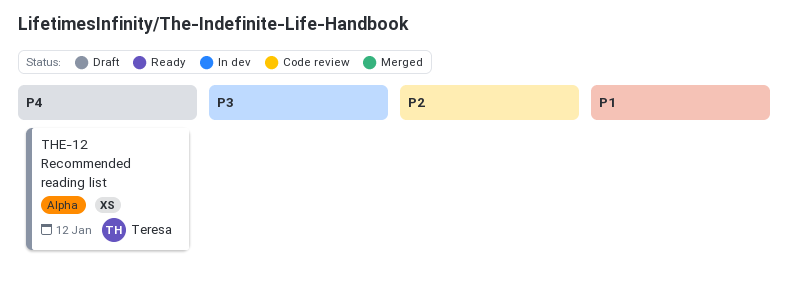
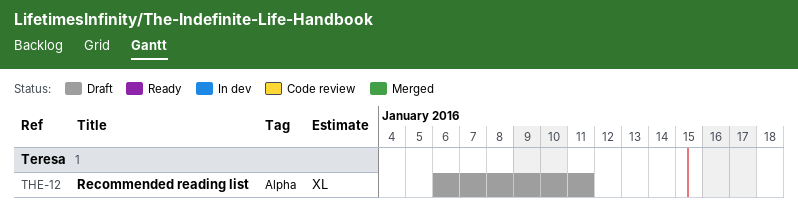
THE-12, estimate: XS -> XL
THE-12, due: Jan 12 -> Jan 11

